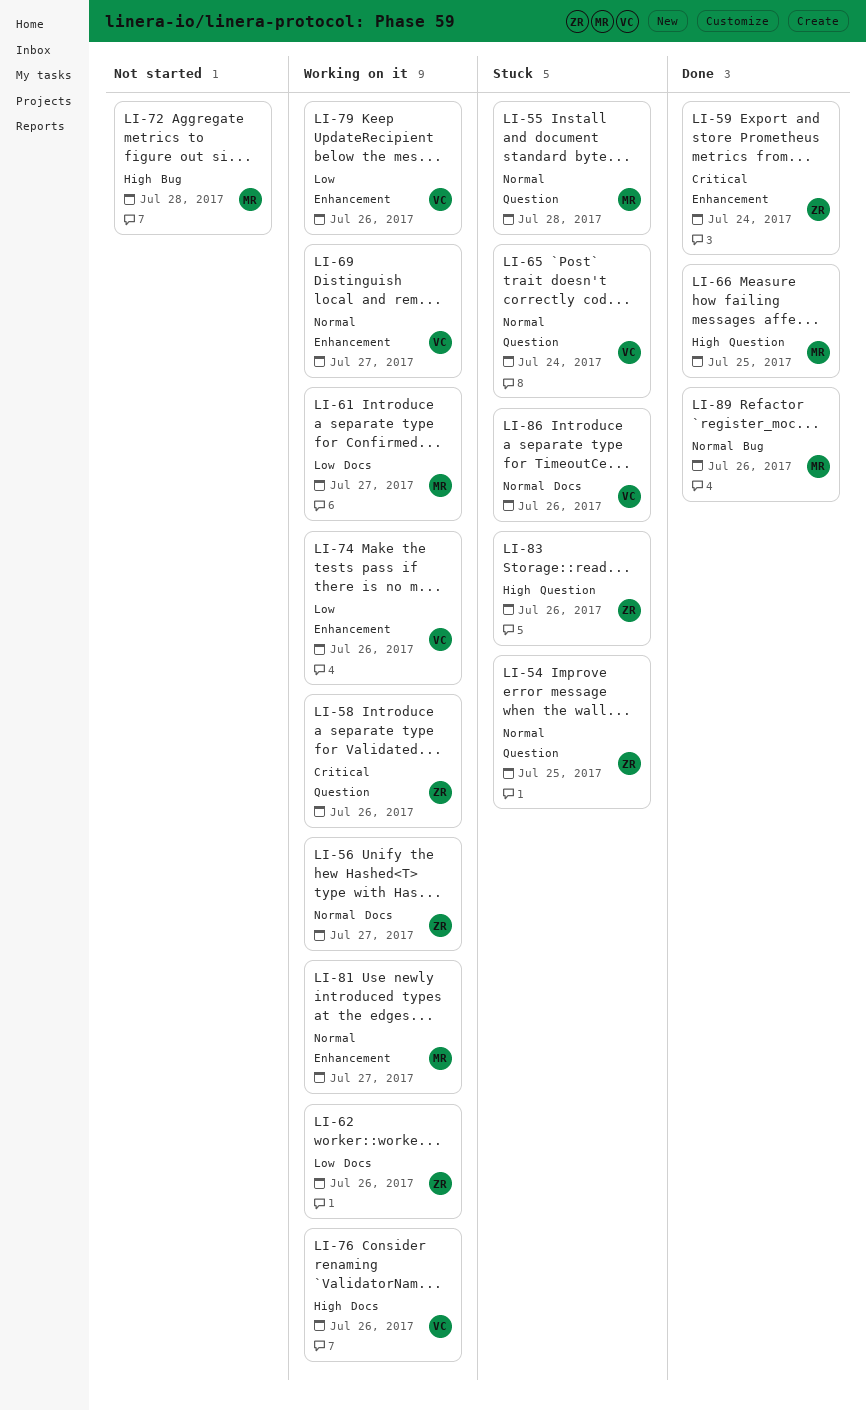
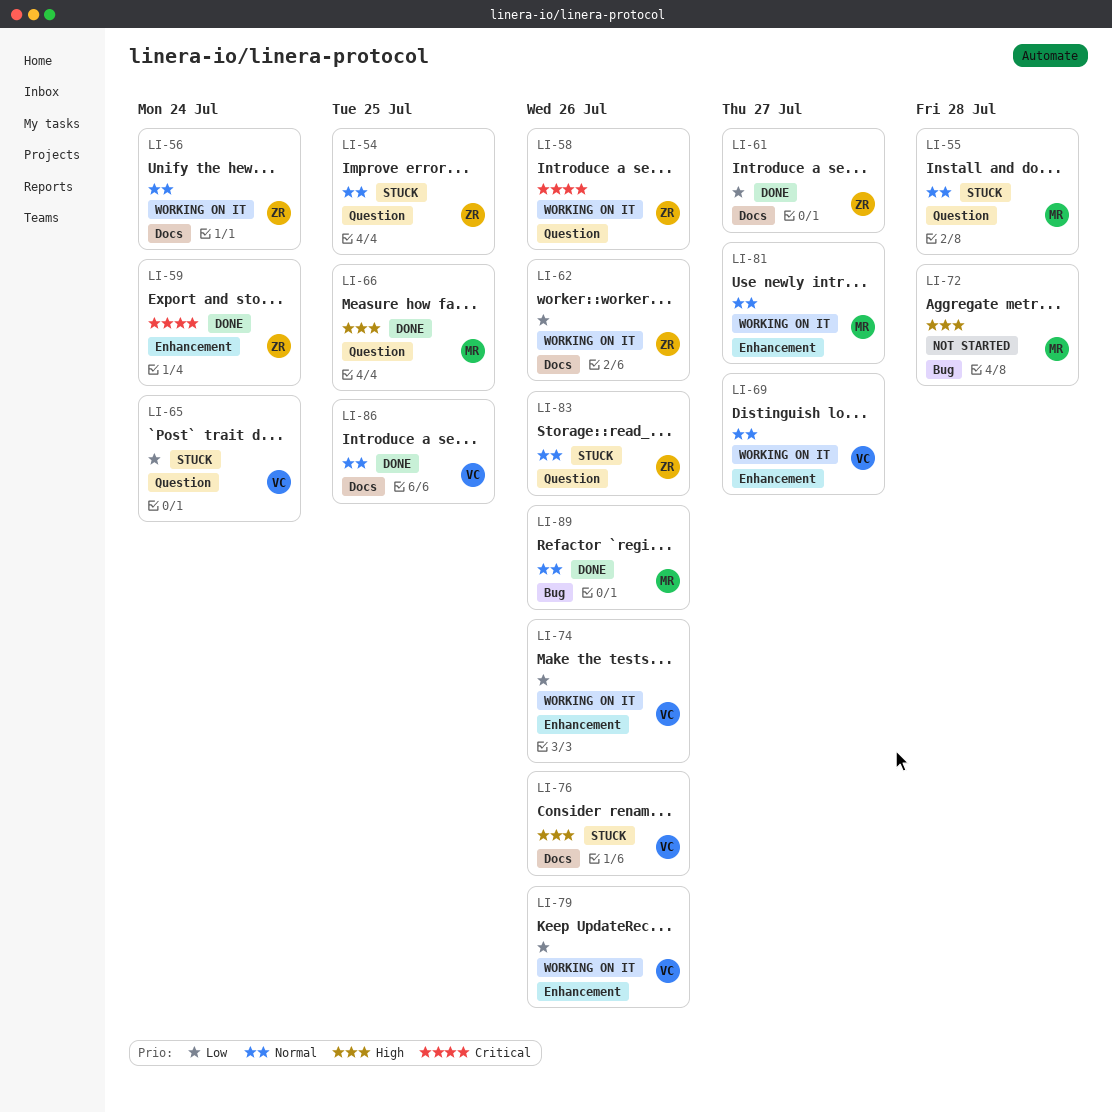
LI-56, due: Jul 27 -> Jul 24
LI-61, status: Working on it -> Done
LI-61, owner: MR -> ZR
LI-65, priority: Normal -> Low
LI-76, status: Working on it -> Stuck
LI-83, priority: High -> Normal
LI-86, status: Stuck -> Done
LI-86, due: Jul 26 -> Jul 25

